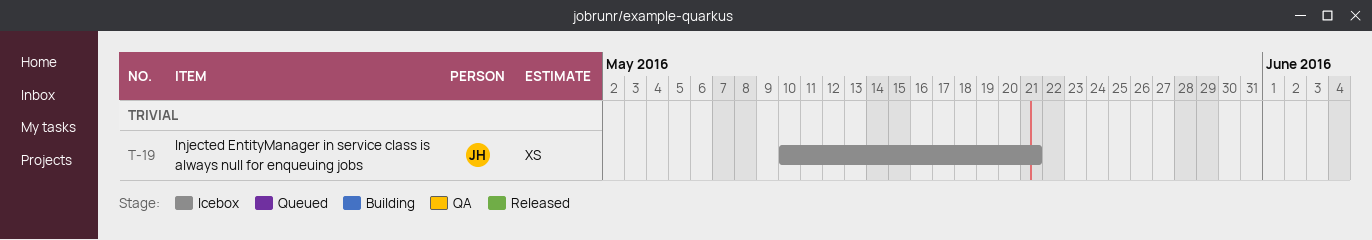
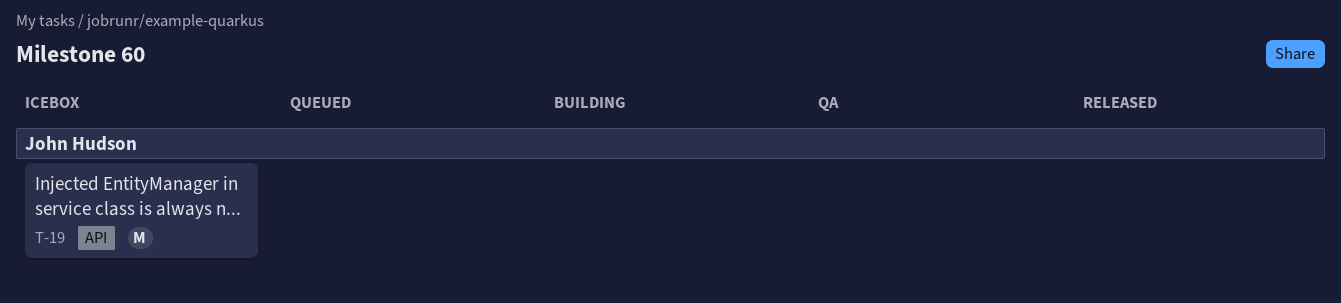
T-19, estimate: XS -> M

